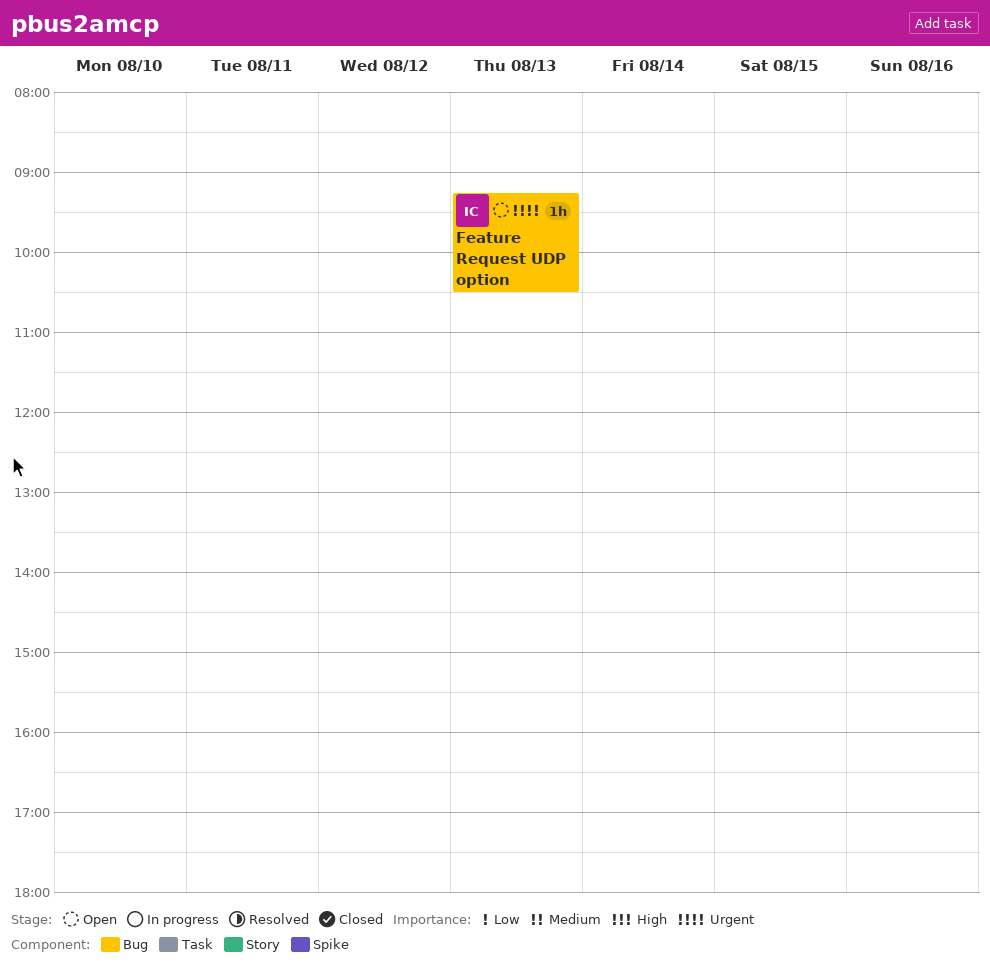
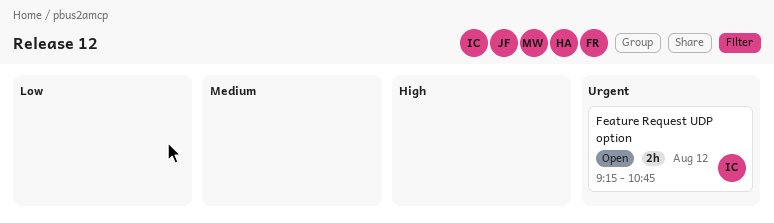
Feature Request UDP option, estimate: 1h -> 2h
Feature Request UDP option, day: Aug 13 -> Aug 12
Feature Request UDP option, ends: 10:30 -> 10:45

